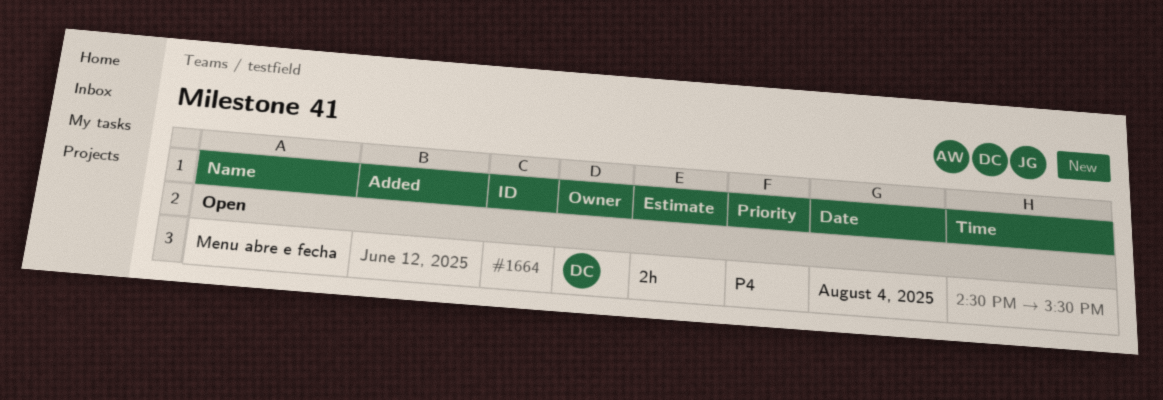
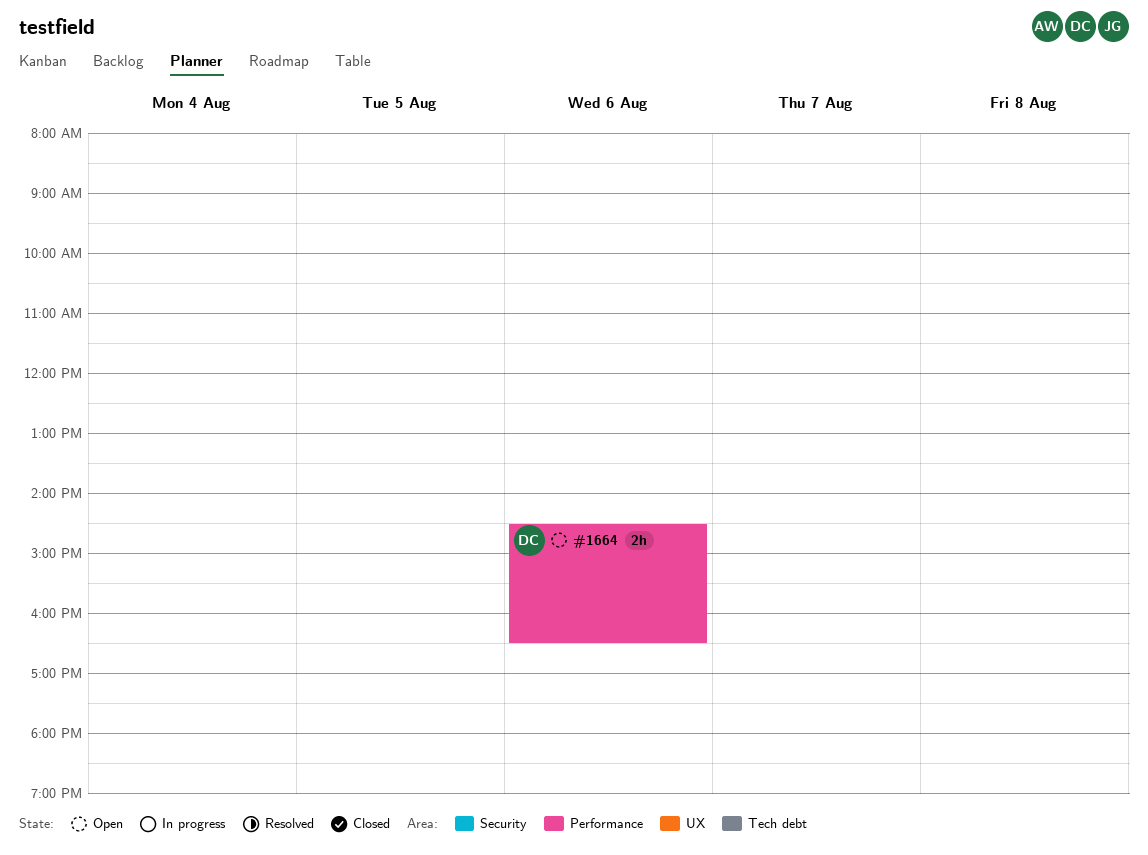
#1664, day: Aug 4 -> Aug 6
#1664, ends: 15:30 -> 16:30

